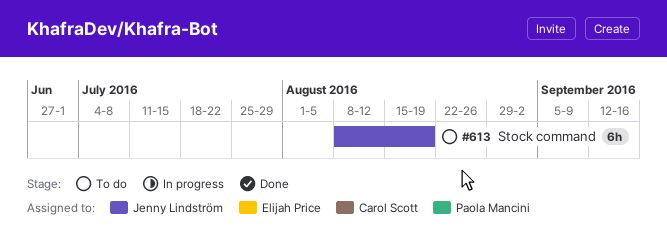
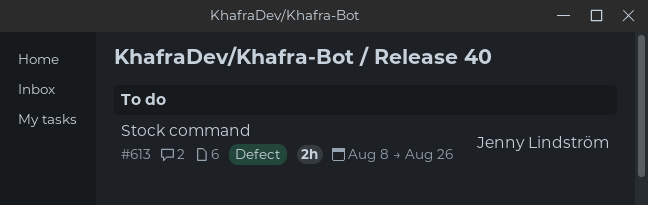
#613, estimate: 6h -> 2h
#613, due: Aug 19 -> Aug 26

